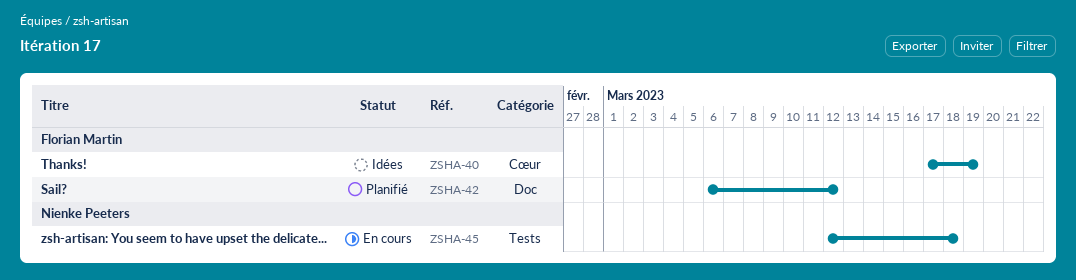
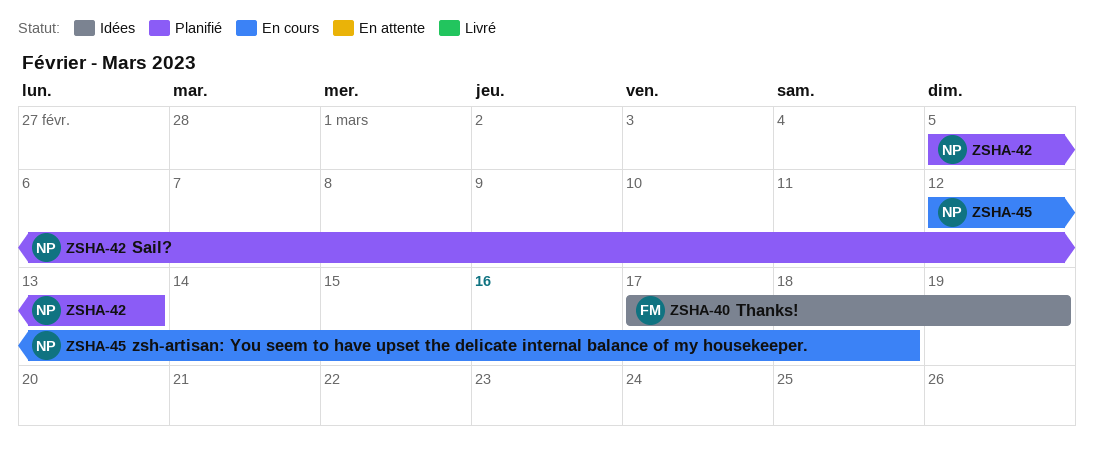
ZSHA-42, owner: Florian Martin -> Nienke Peeters
ZSHA-42, start: Mar 6 -> Mar 5
ZSHA-42, due: Mar 12 -> Mar 13

